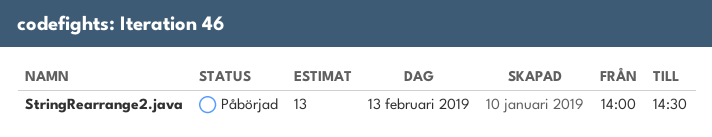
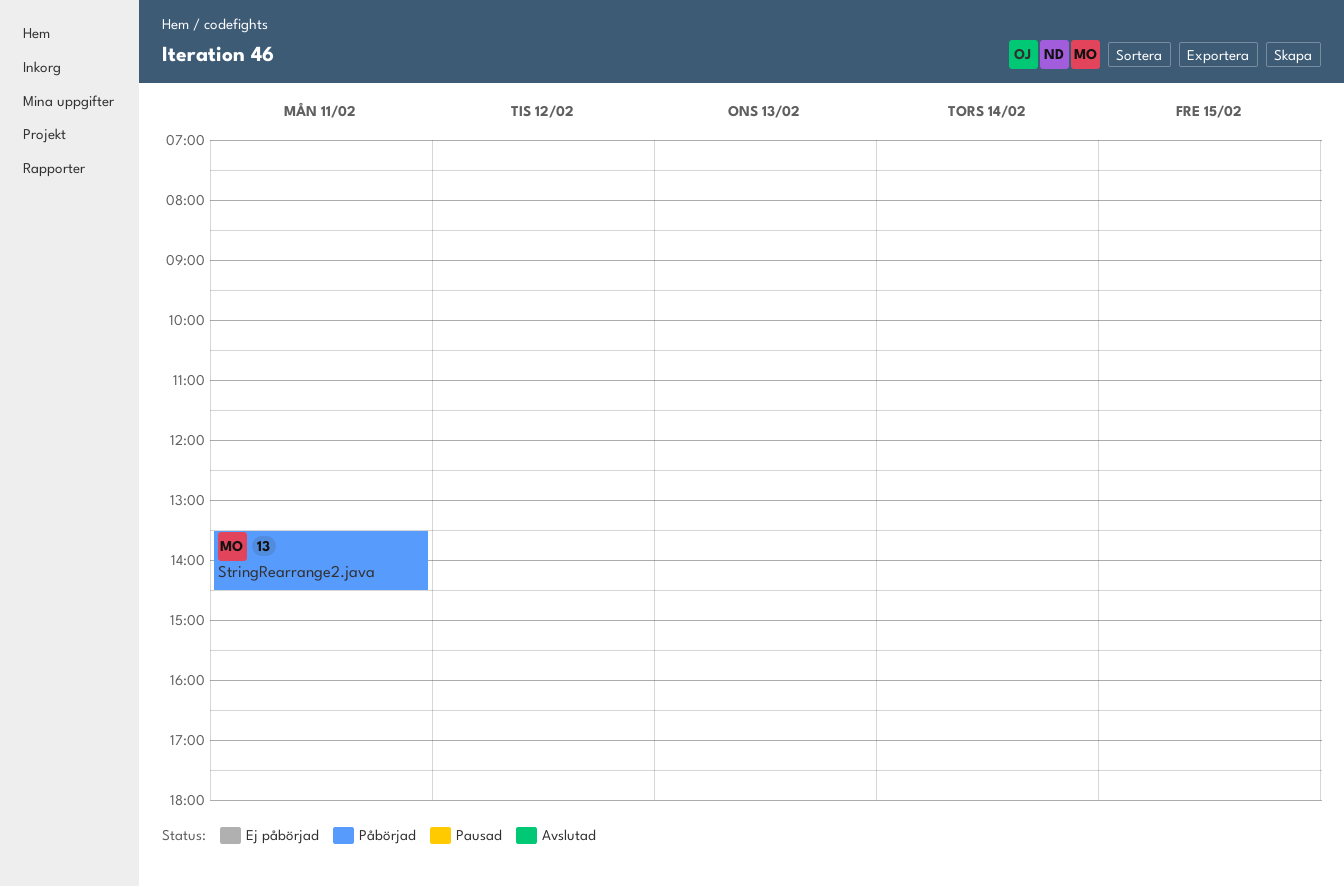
StringRearrange2.java, day: Feb 13 -> Feb 11
StringRearrange2.java, begins: 14:00 -> 13:30

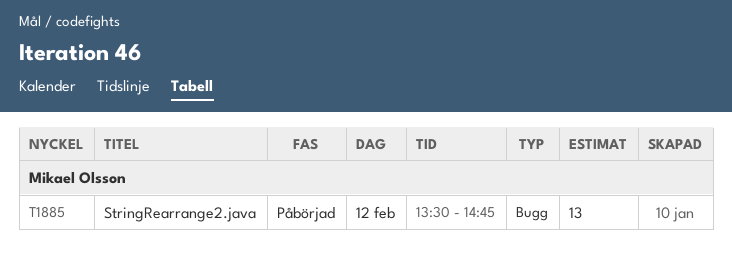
StringRearrange2.java, day: Feb 11 -> Feb 12
StringRearrange2.java, ends: 14:30 -> 14:45

